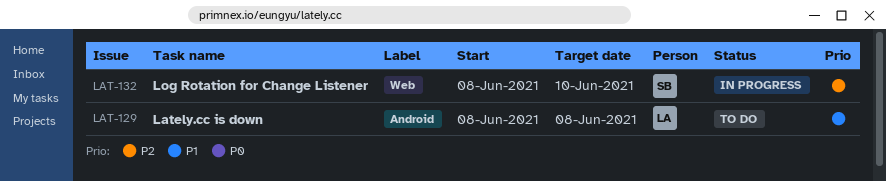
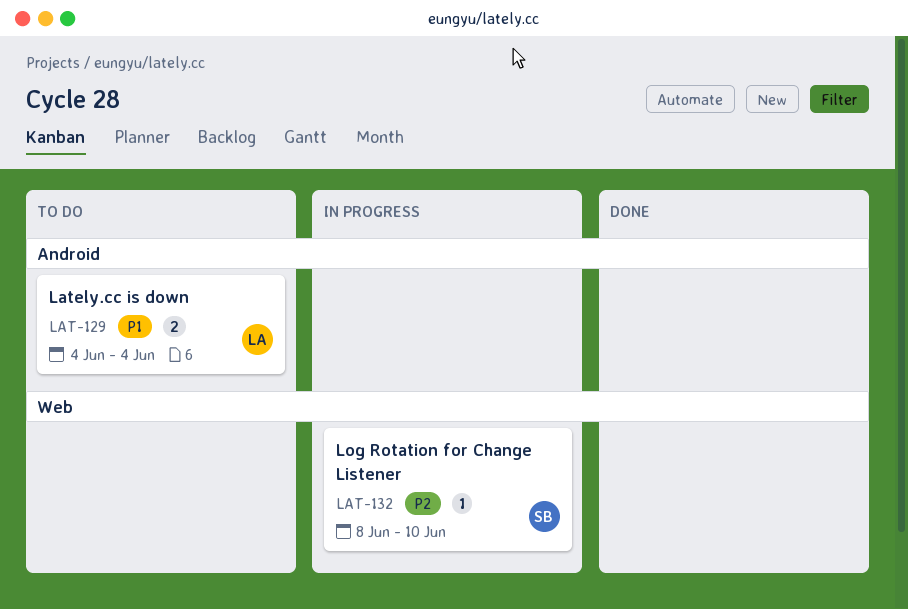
LAT-129, start: Jun 8 -> Jun 4
LAT-129, due: Jun 8 -> Jun 4

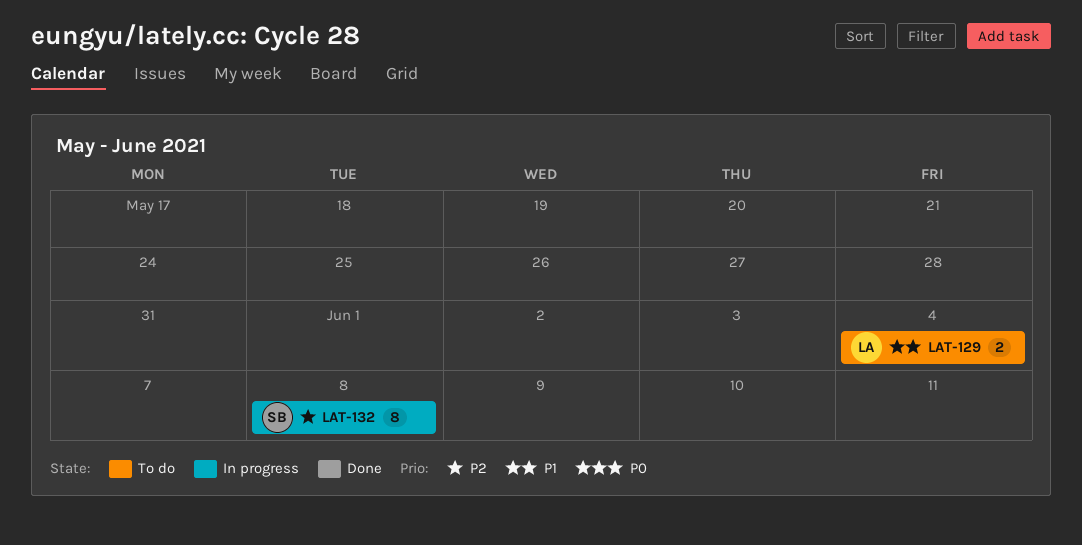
LAT-132, estimate: 1 -> 8
LAT-132, due: Jun 10 -> Jun 8

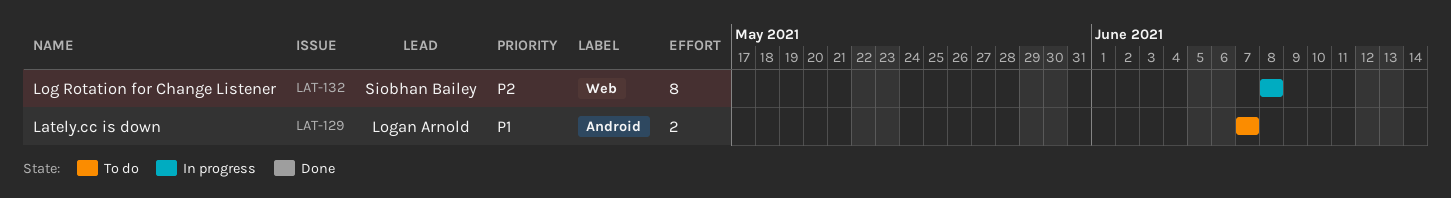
LAT-129, start: Jun 4 -> Jun 7
LAT-129, due: Jun 4 -> Jun 7

